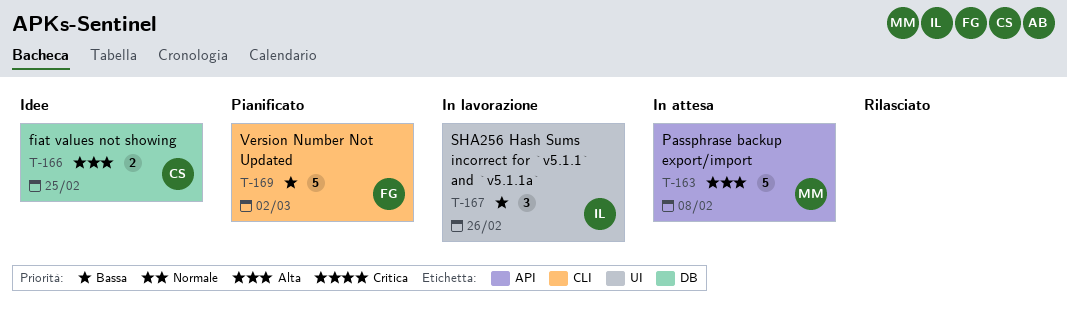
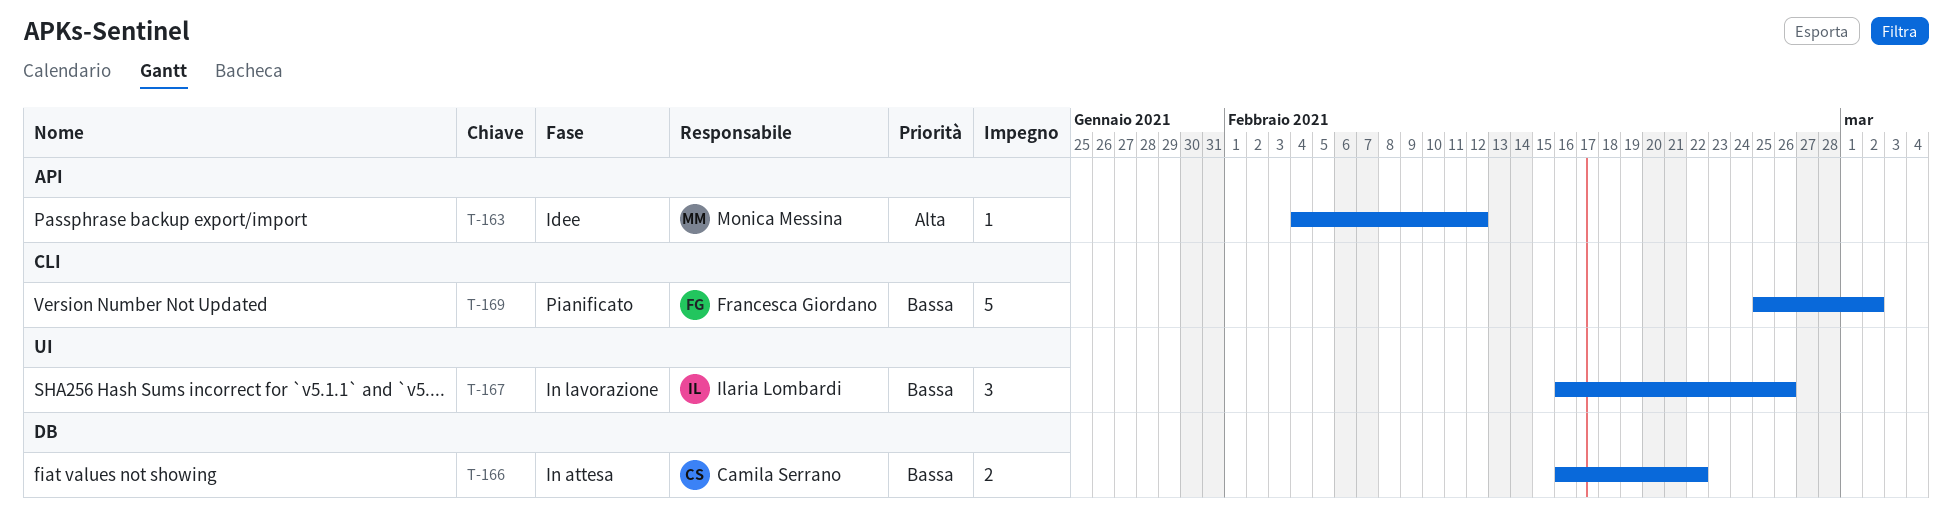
T-163, status: In attesa -> Idee
T-163, estimate: 5 -> 1
T-163, due: Feb 8 -> Feb 12
T-166, status: Idee -> In attesa
T-166, priority: Alta -> Bassa
T-166, due: Feb 25 -> Feb 22

